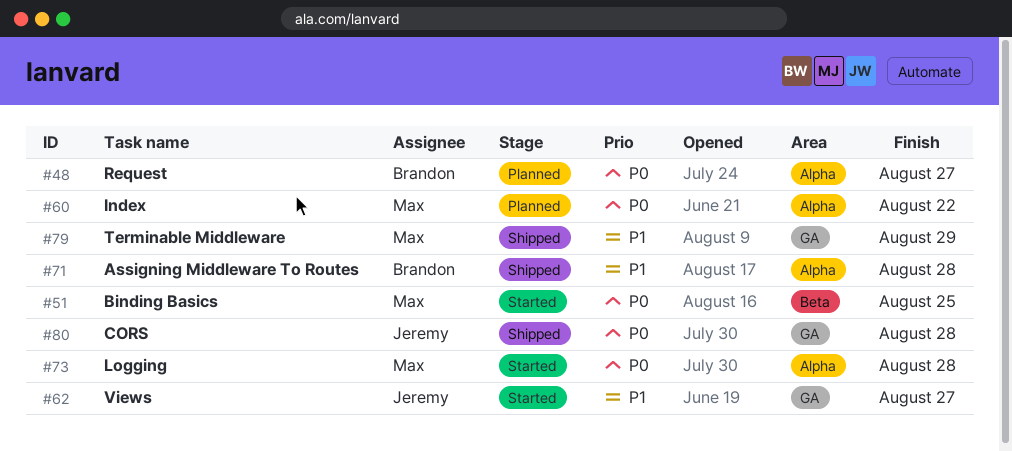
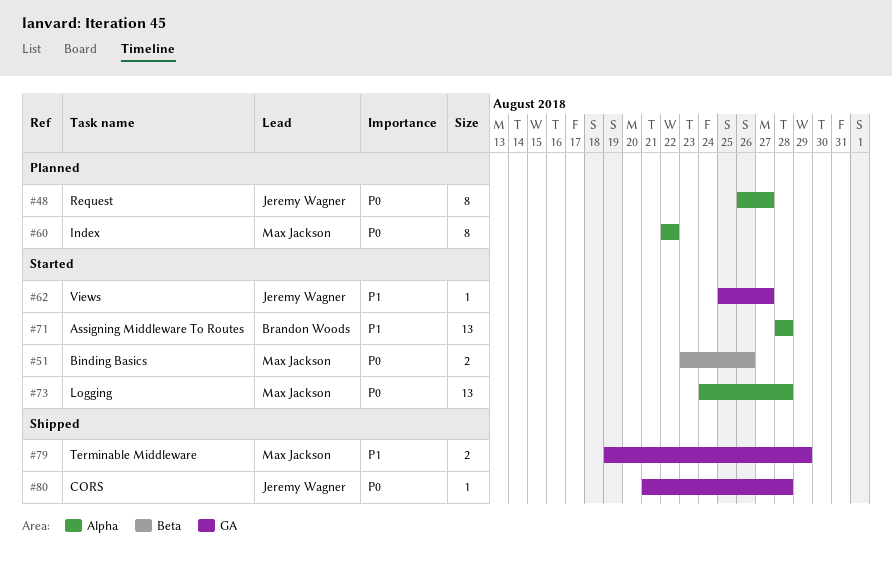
#48, owner: Brandon Woods -> Jeremy Wagner
#51, due: Aug 25 -> Aug 26
#71, status: Shipped -> Started

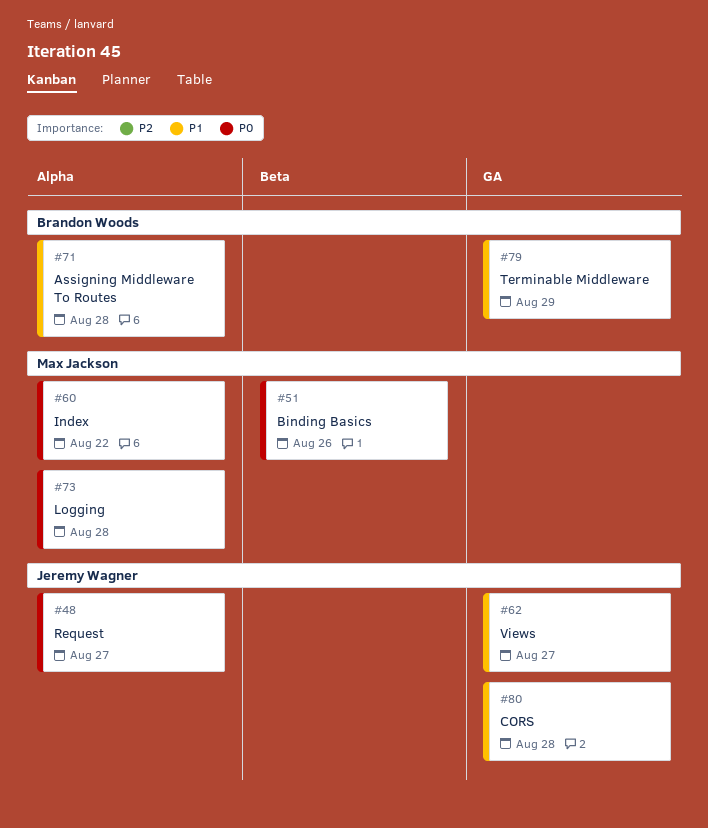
#79, owner: Max Jackson -> Brandon Woods
#80, priority: P0 -> P1

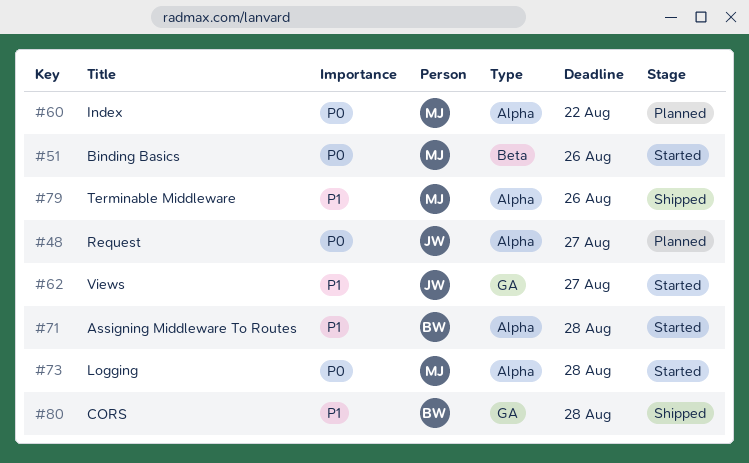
#79, owner: Brandon Woods -> Max Jackson
#79, label: GA -> Alpha
#79, due: Aug 29 -> Aug 26
#80, owner: Jeremy Wagner -> Brandon Woods

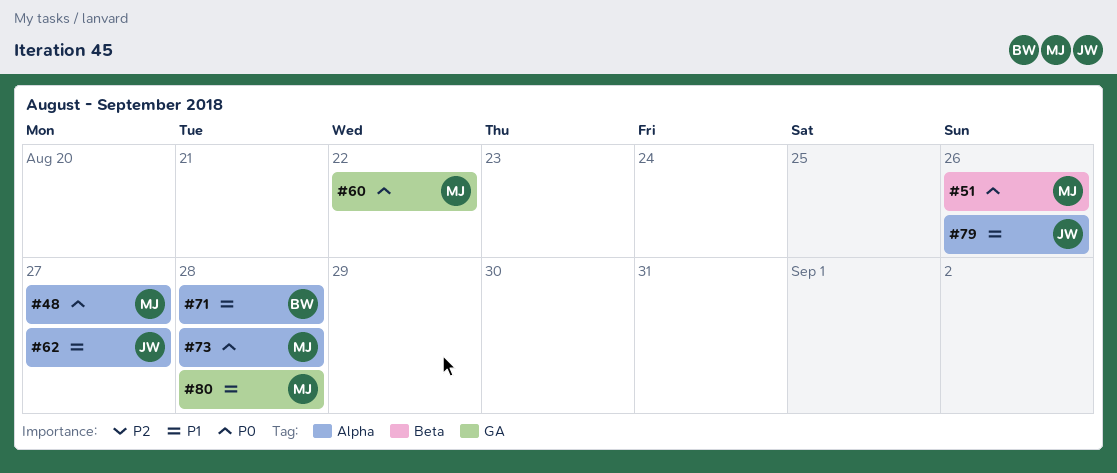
#48, owner: JW -> MJ
#60, label: Alpha -> GA
#62, label: GA -> Alpha
#79, owner: MJ -> JW
#80, owner: BW -> MJ

